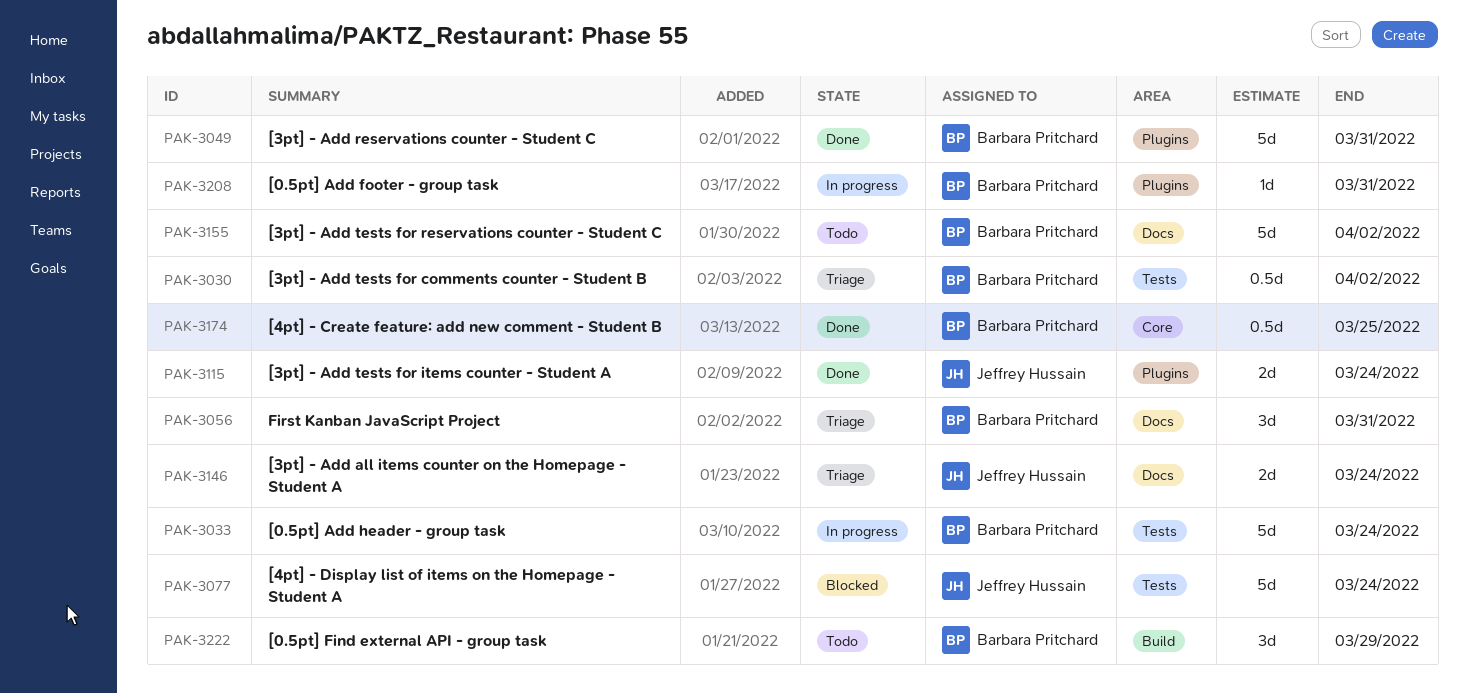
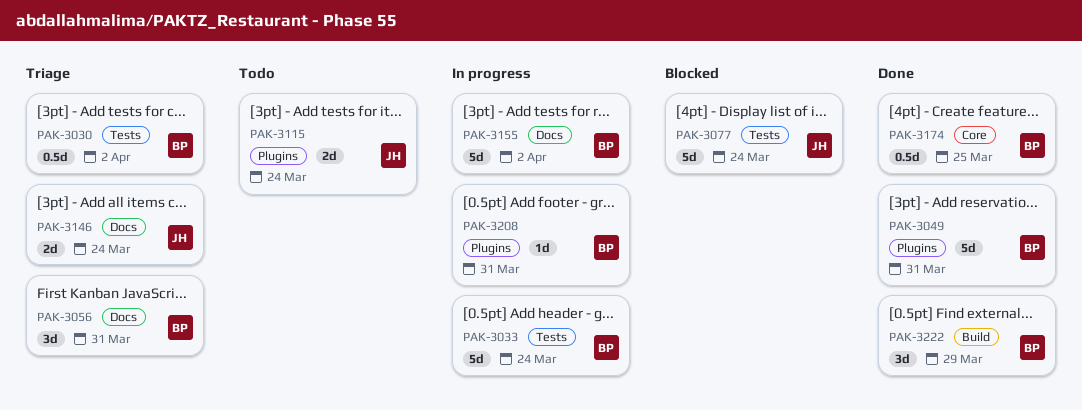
PAK-3115, status: Done -> Todo
PAK-3155, status: Todo -> In progress
PAK-3222, status: Todo -> Done

